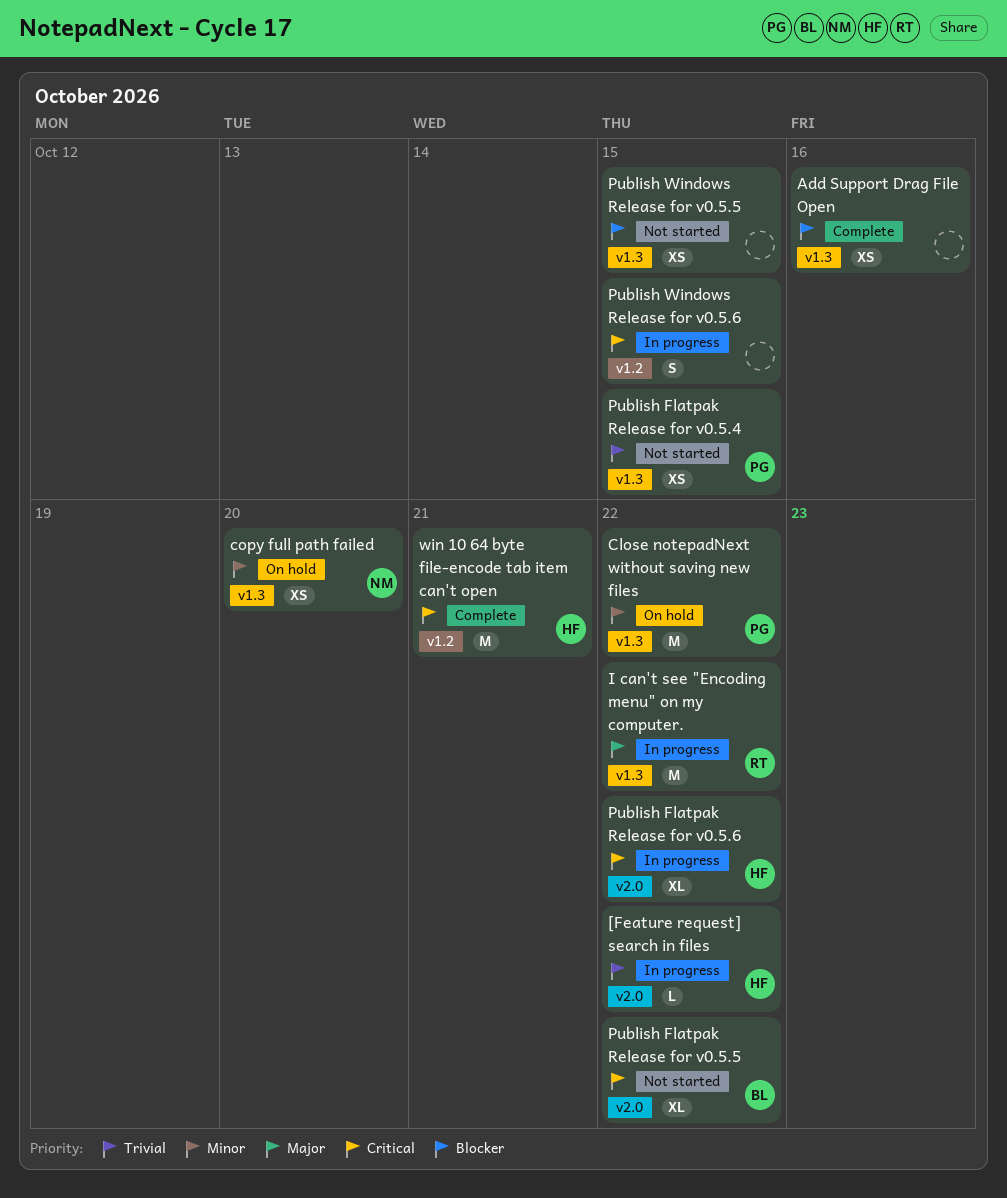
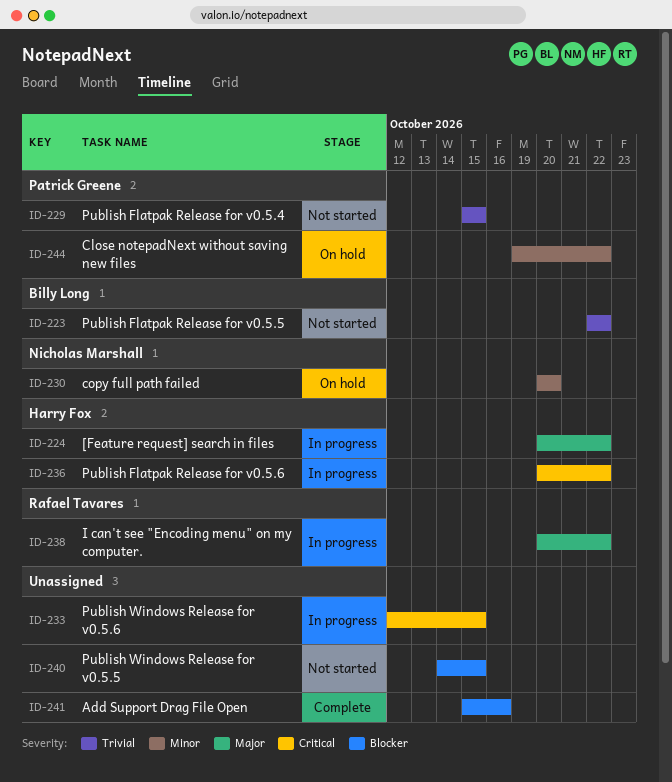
[Feature request] search in files, priority: Trivial -> Major
Publish Flatpak Release for v0.5.5, priority: Critical -> Trivial
win 10 64 byte file-encode tab item can't open: present -> none

